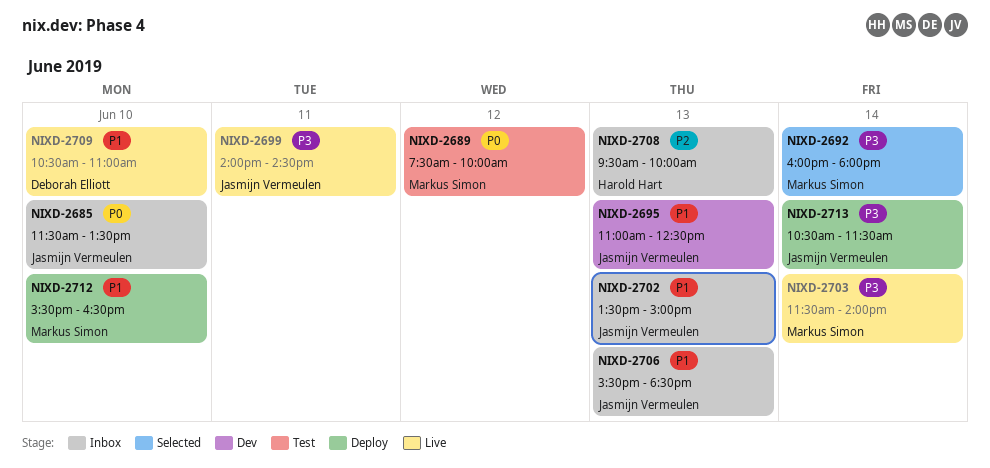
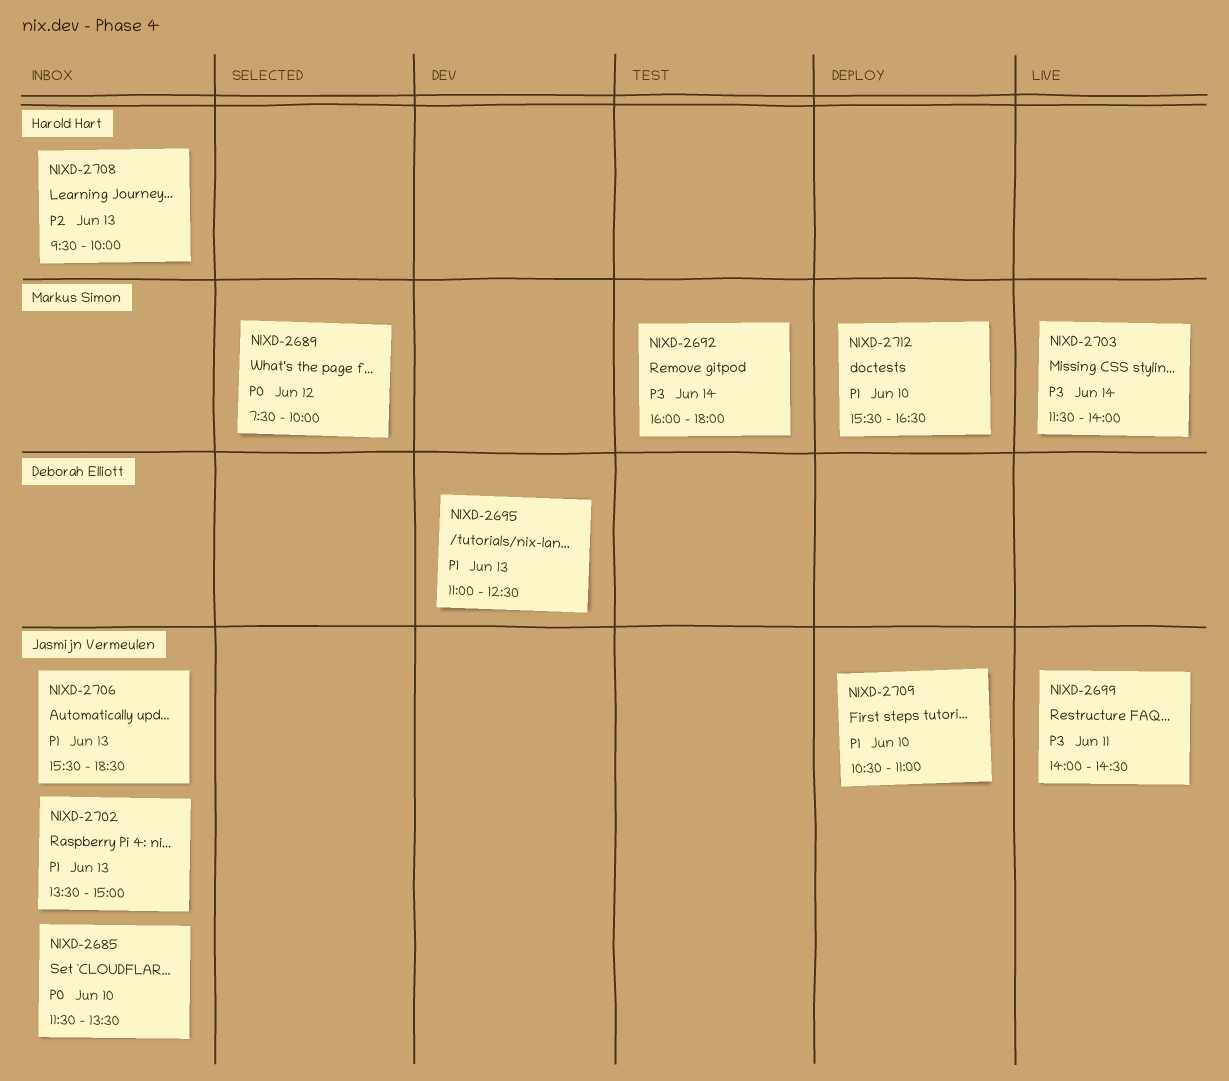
NIXD-2689, status: Test -> Selected
NIXD-2692, status: Selected -> Test
NIXD-2695, owner: Jasmijn Vermeulen -> Deborah Elliott
NIXD-2709, status: Live -> Deploy
NIXD-2709, owner: Deborah Elliott -> Jasmijn Vermeulen
NIXD-2713: present -> none

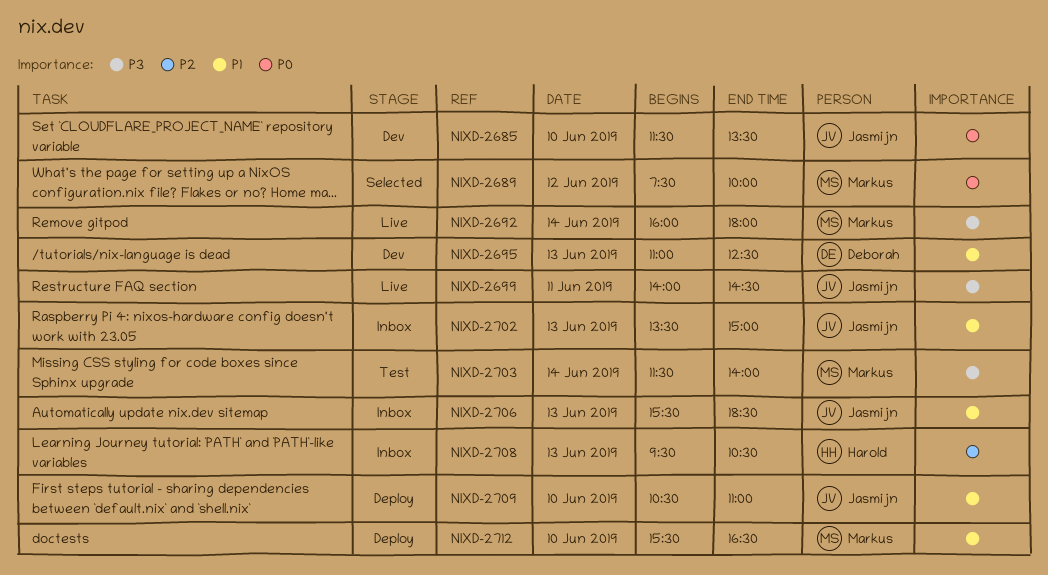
NIXD-2685, status: Inbox -> Dev
NIXD-2692, status: Test -> Live
NIXD-2703, status: Live -> Test
NIXD-2708, ends: 10:00 -> 10:30

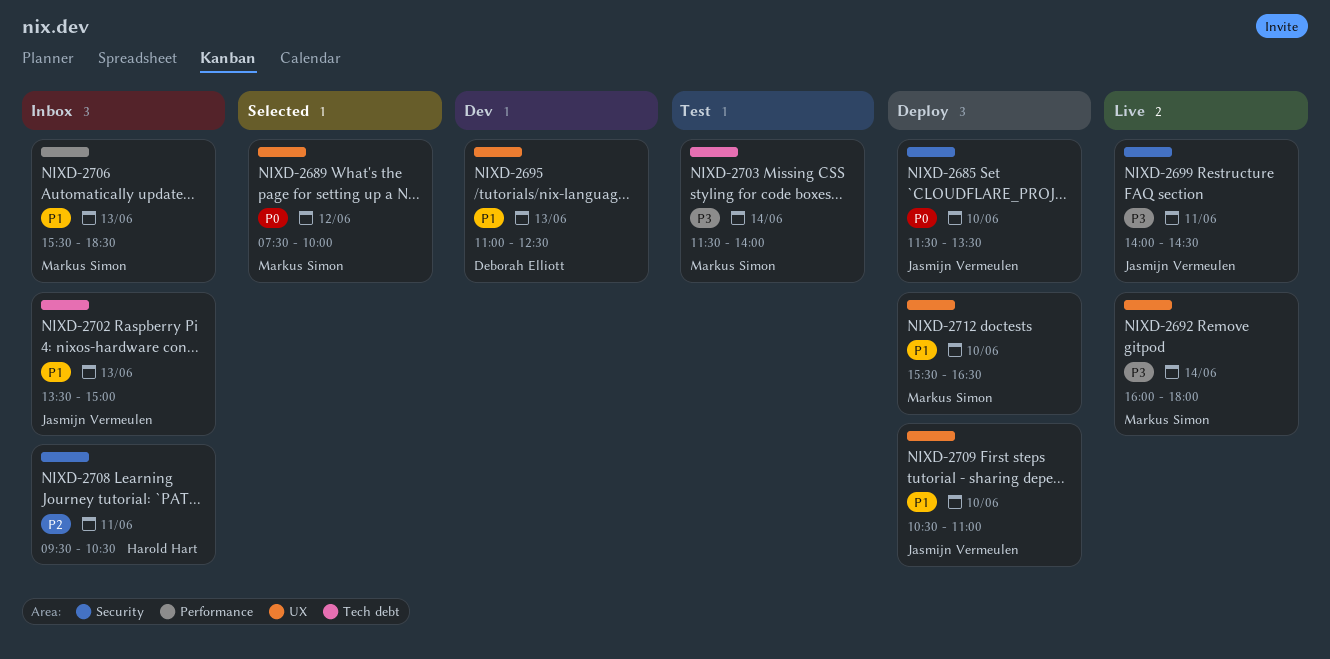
NIXD-2685, status: Dev -> Deploy
NIXD-2706, owner: Jasmijn Vermeulen -> Markus Simon
NIXD-2708, day: Jun 13 -> Jun 11

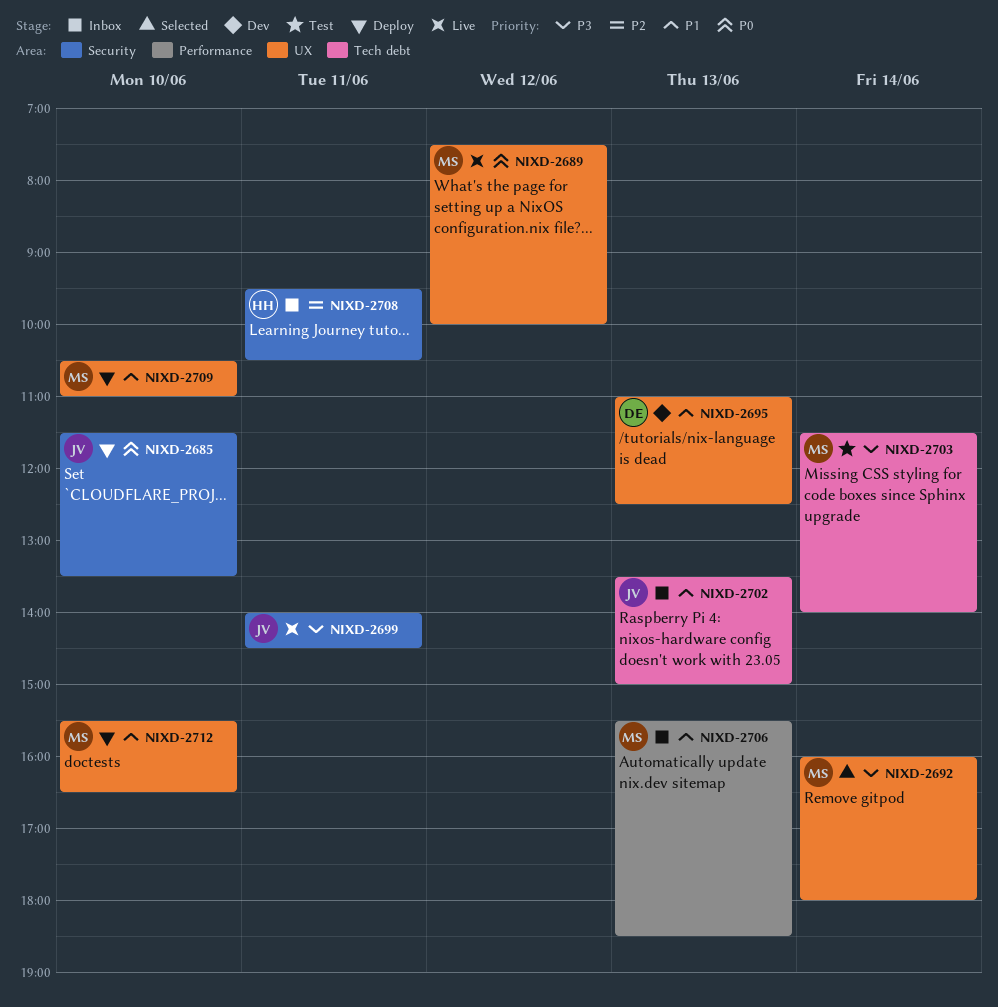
NIXD-2689, status: Selected -> Live
NIXD-2692, status: Live -> Selected
NIXD-2709, owner: Jasmijn Vermeulen -> Markus Simon

